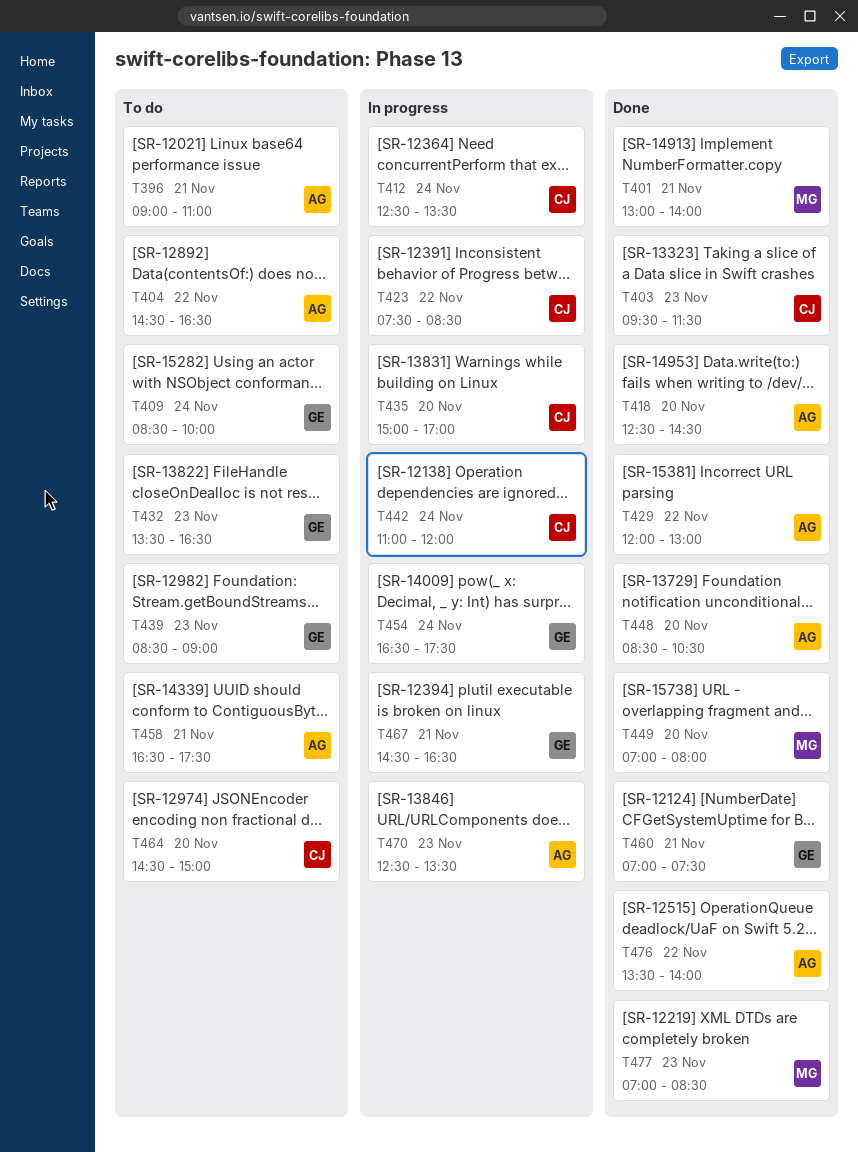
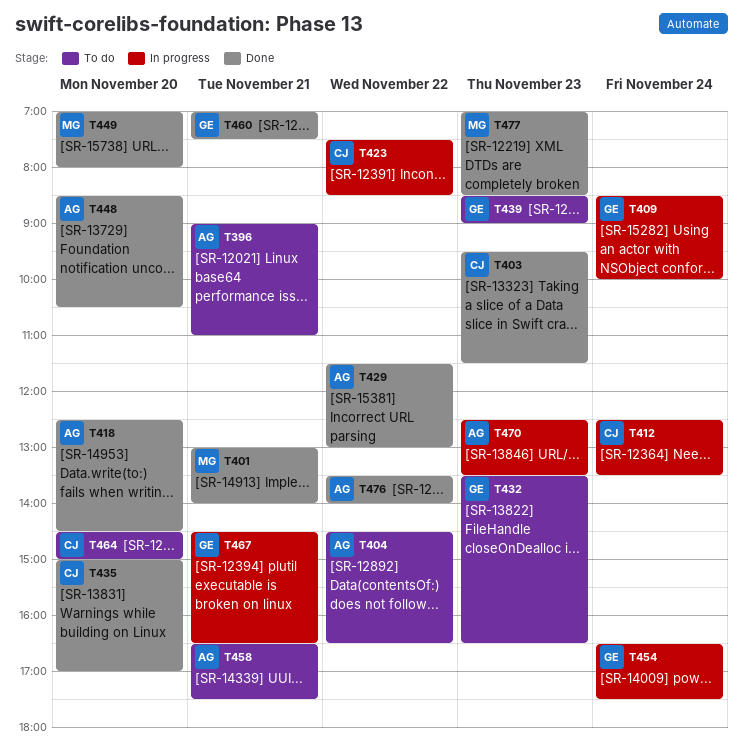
T409, status: To do -> In progress
T429, begins: 12:00 -> 11:30
T435, status: In progress -> Done
T442: present -> none

